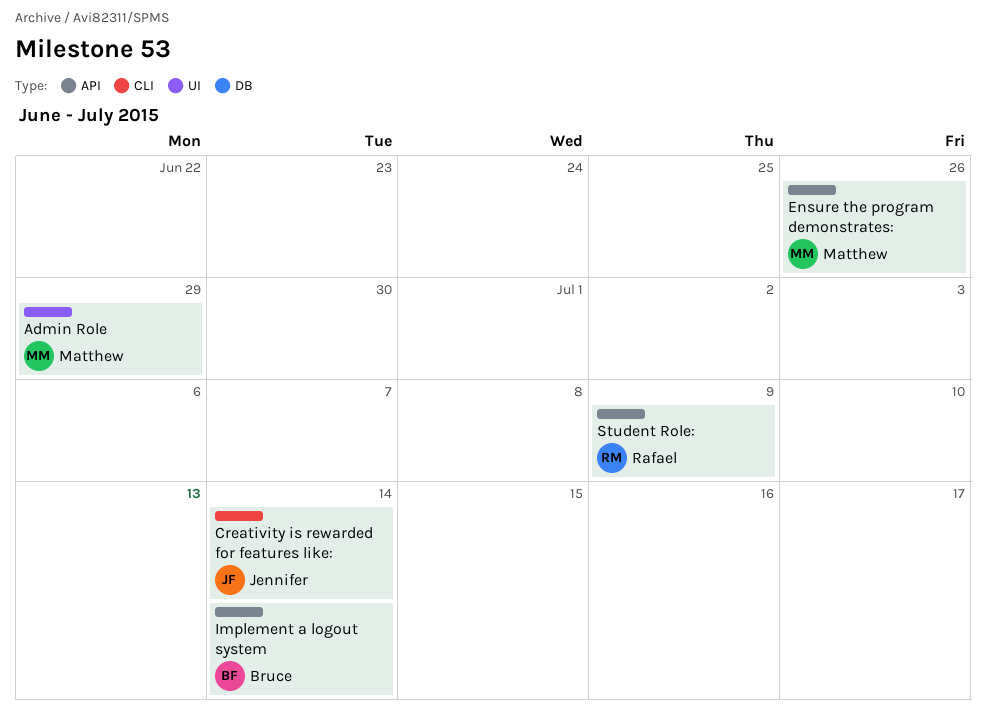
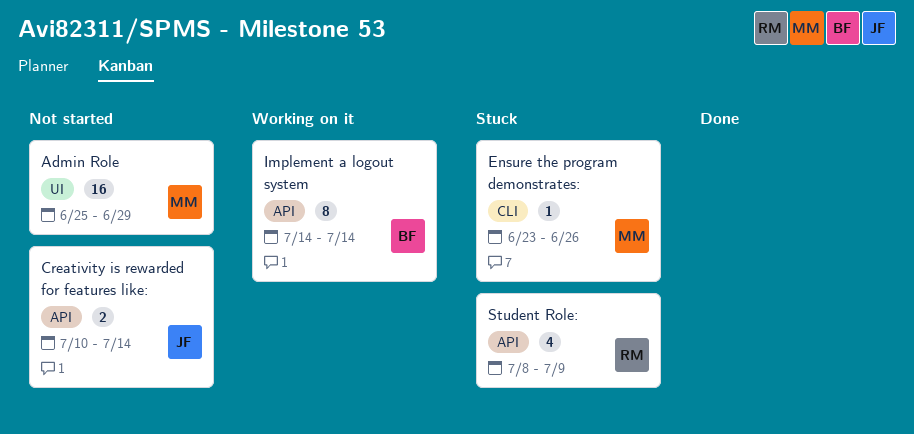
Creativity is rewarded for features like:, label: CLI -> API
Ensure the program demonstrates:, label: API -> CLI

